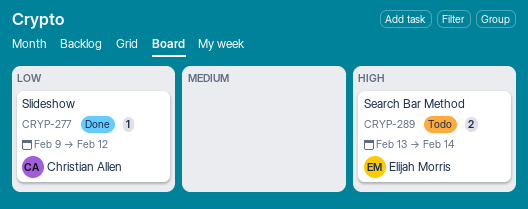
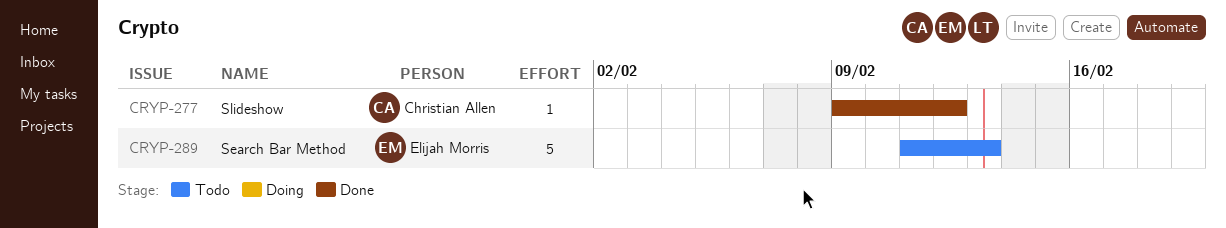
CRYP-289, estimate: 2 -> 5
CRYP-289, start: Feb 13 -> Feb 11
CRYP-289, due: Feb 14 -> Feb 13

